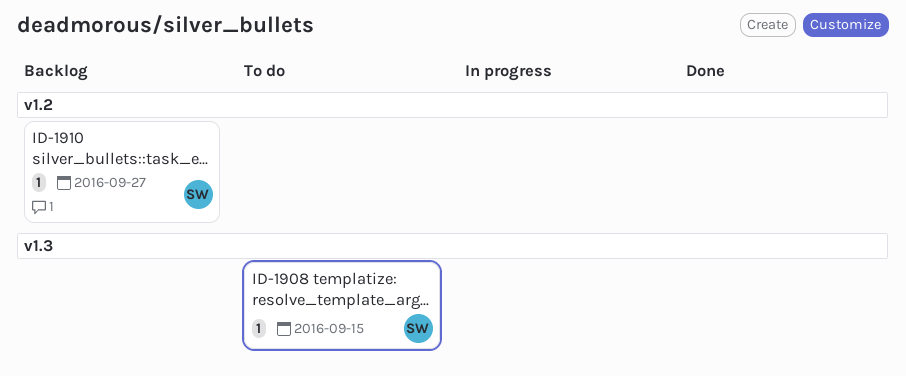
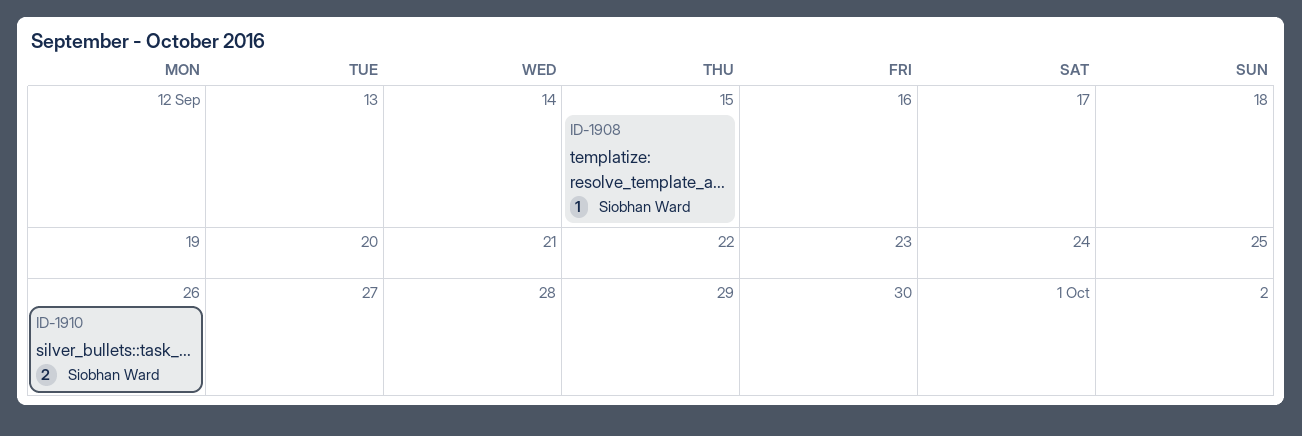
ID-1910, estimate: 1 -> 2
ID-1910, due: Sep 27 -> Sep 26

